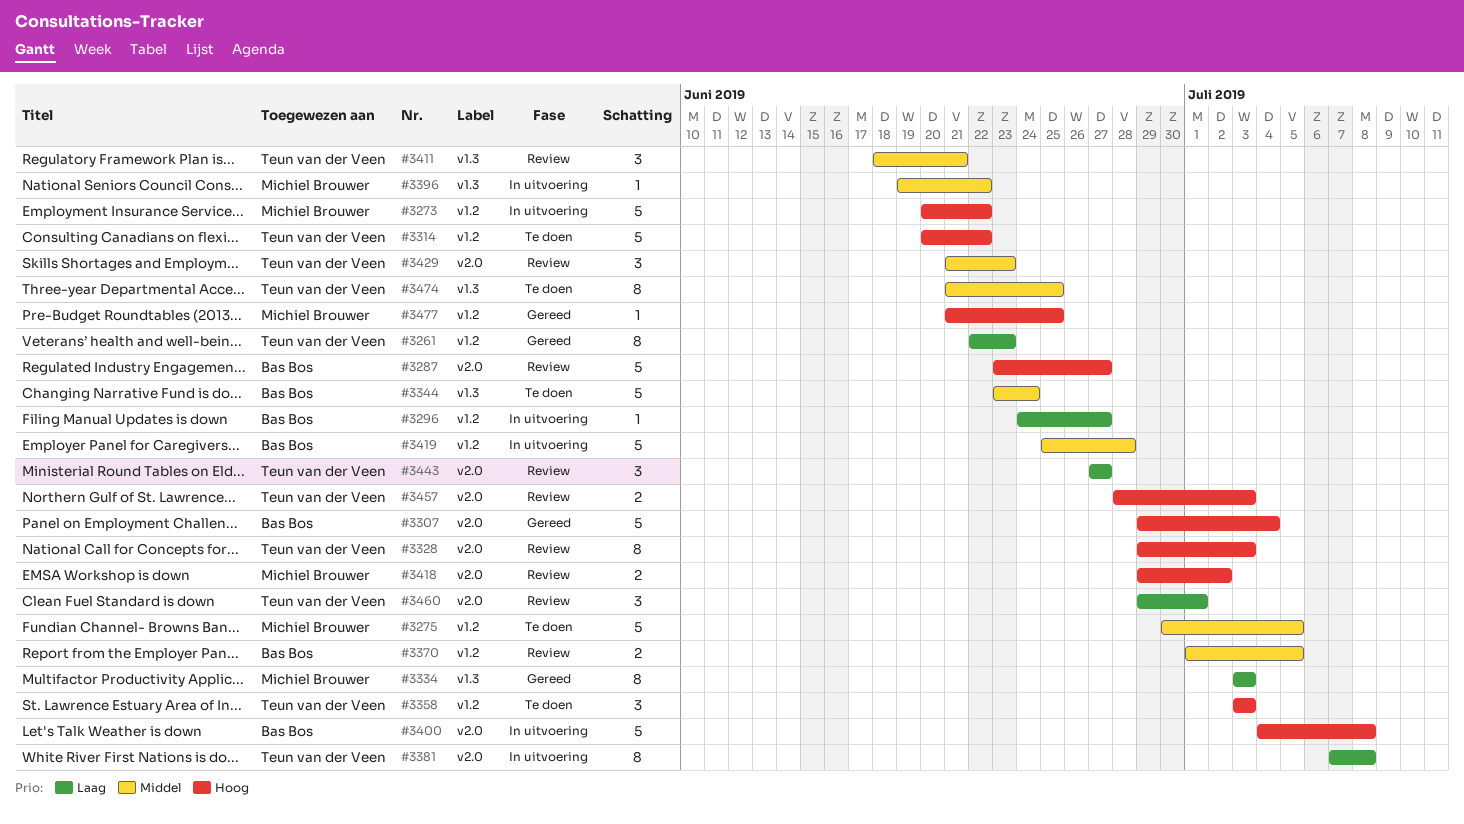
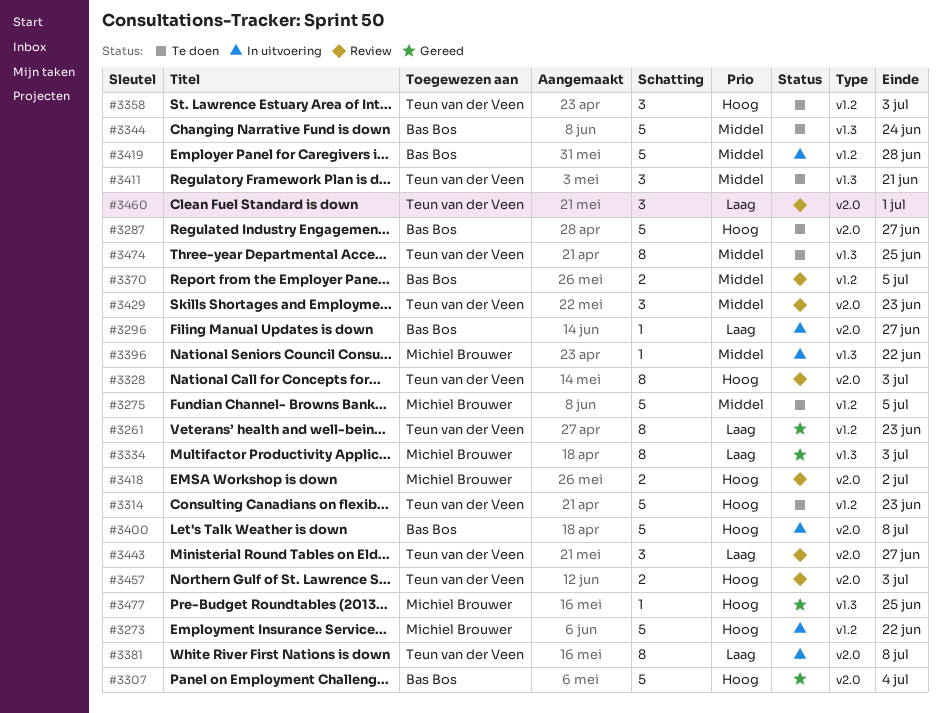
#3287, status: Review -> Te doen
#3296, label: v1.2 -> v2.0
#3314, due: Jun 22 -> Jun 23
#3411, status: Review -> Te doen
#3477, label: v1.2 -> v1.3

